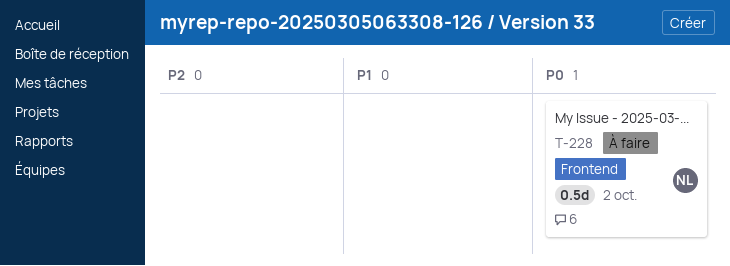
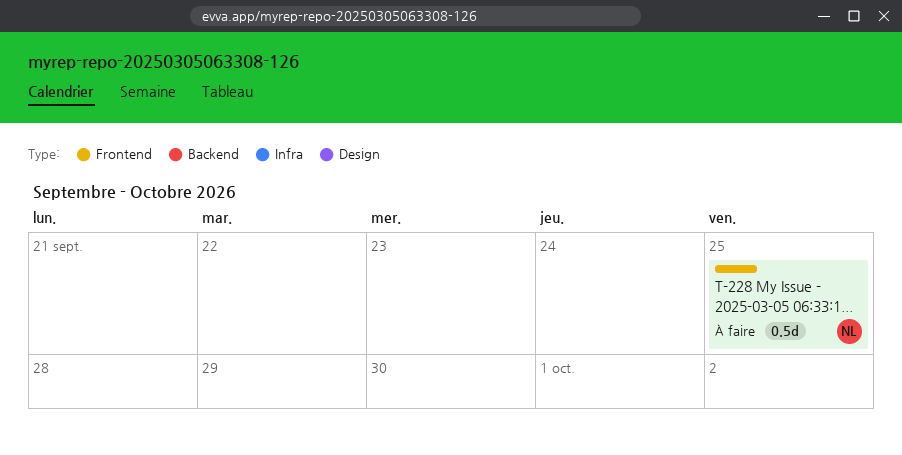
T-228, due: Oct 2 -> Sep 25

